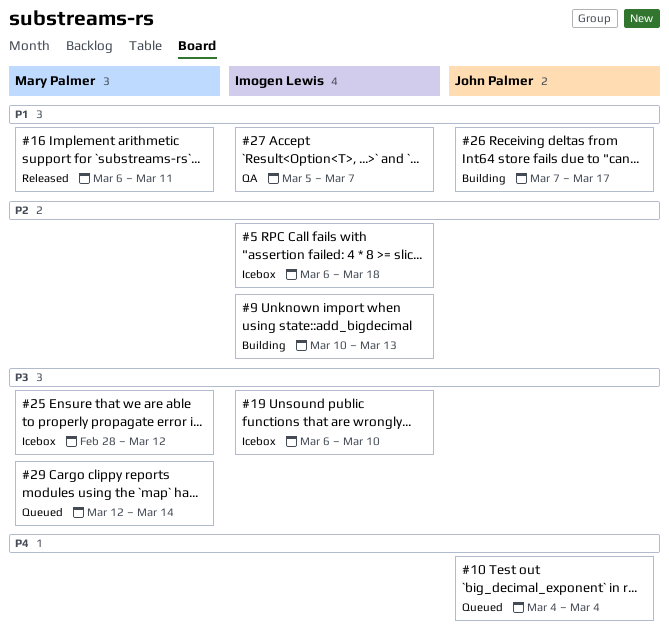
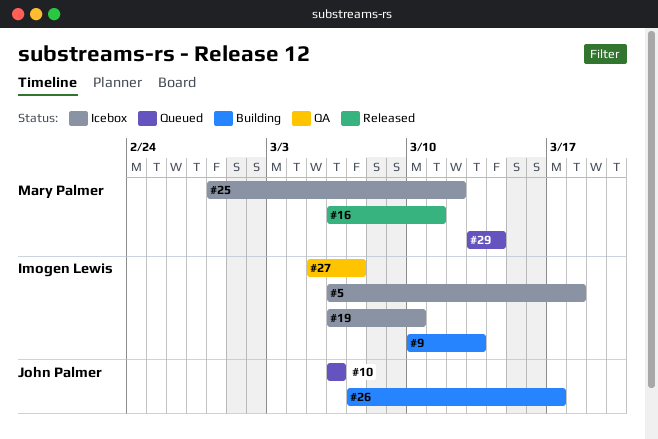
#10, start: Mar 4 -> Mar 6
#10, due: Mar 4 -> Mar 6
#29, start: Mar 12 -> Mar 13

